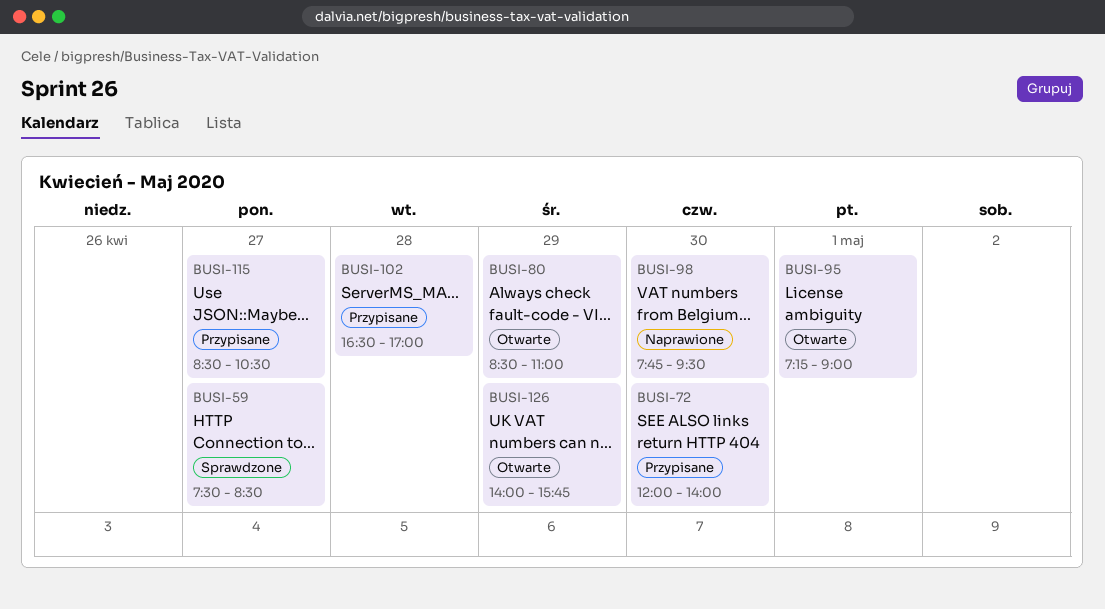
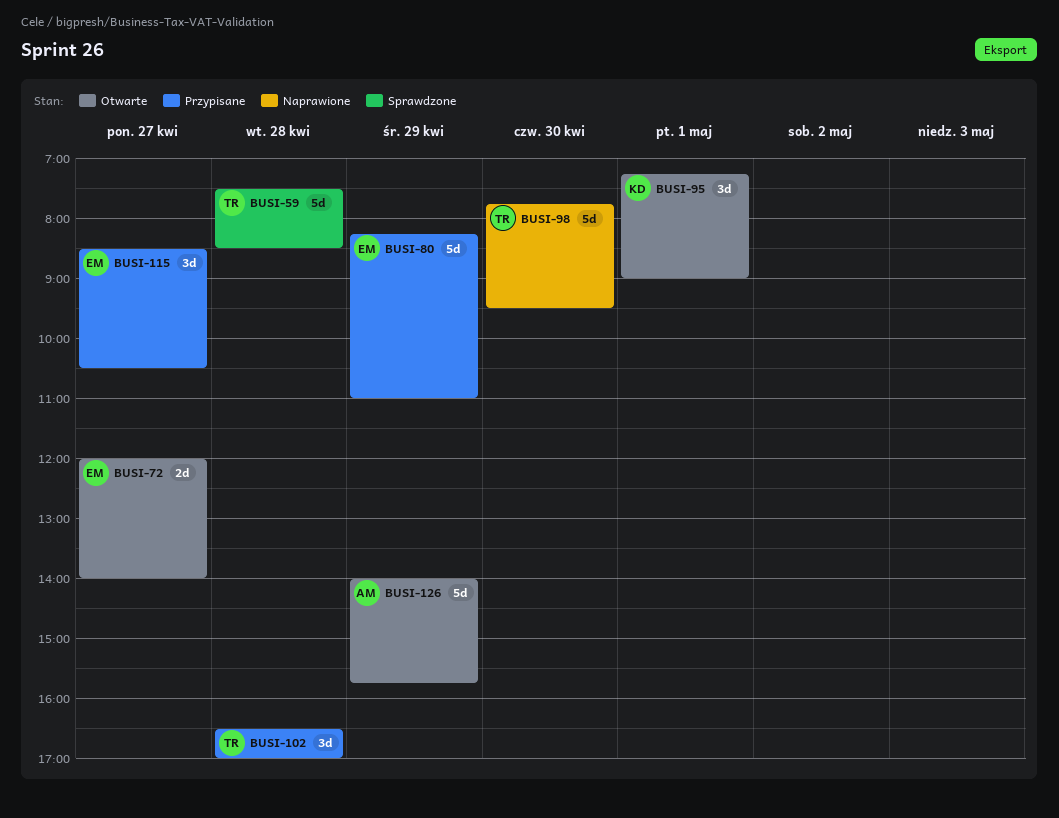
BUSI-59, day: Apr 27 -> Apr 28
BUSI-72, status: Przypisane -> Otwarte
BUSI-72, day: Apr 30 -> Apr 27
BUSI-80, status: Otwarte -> Przypisane
BUSI-80, begins: 08:30 -> 08:15

